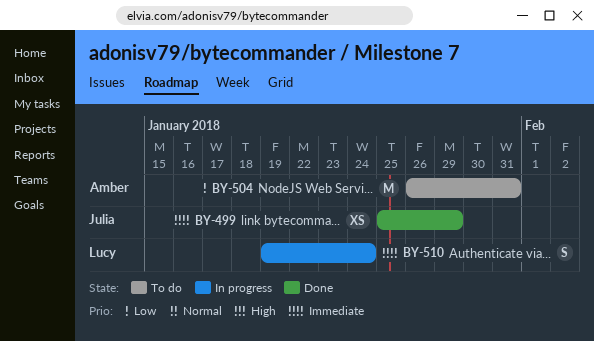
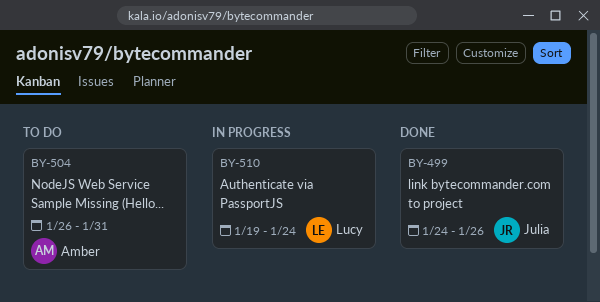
BY-499, start: Jan 25 -> Jan 24
BY-499, due: Jan 29 -> Jan 26

